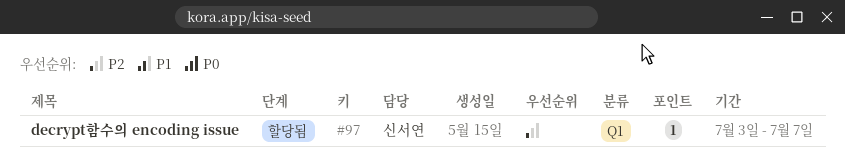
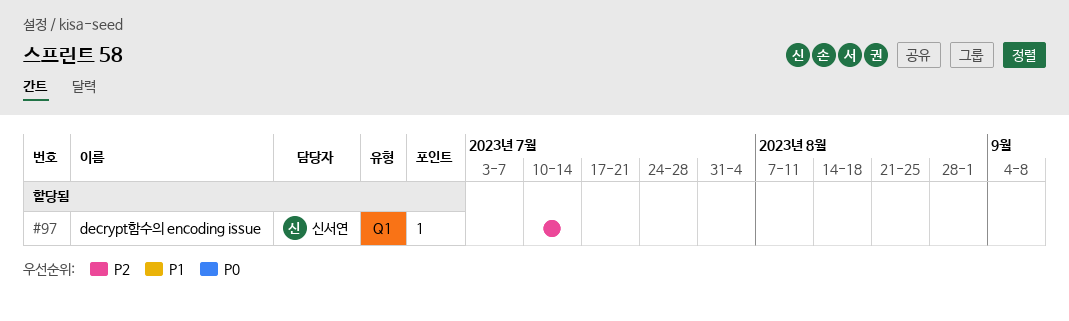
#97, start: Jul 3 -> Jul 10
#97, due: Jul 7 -> Jul 14

